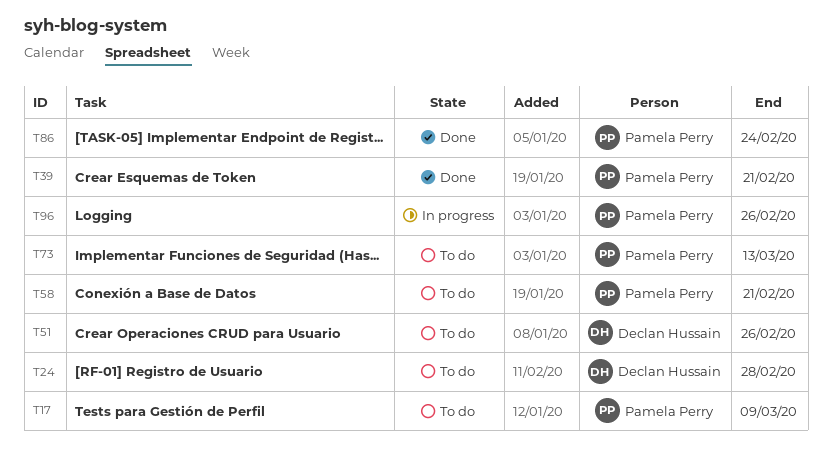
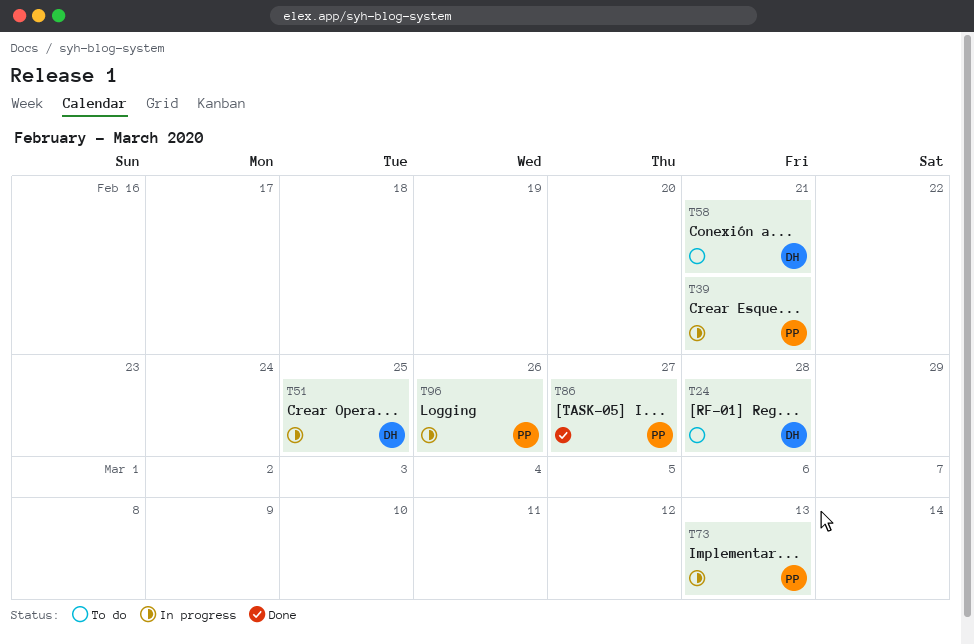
T17: present -> none
T39, status: Done -> In progress
T51, status: To do -> In progress
T51, due: Feb 26 -> Feb 25
T58, owner: Pamela Perry -> Declan Hussain
T73, status: To do -> In progress
T86, due: Feb 24 -> Feb 27

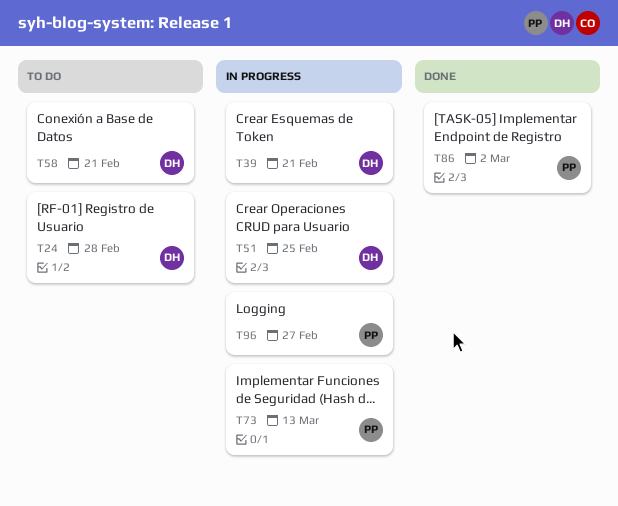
T39, owner: PP -> DH
T86, due: Feb 27 -> Mar 2
T96, due: Feb 26 -> Feb 27

